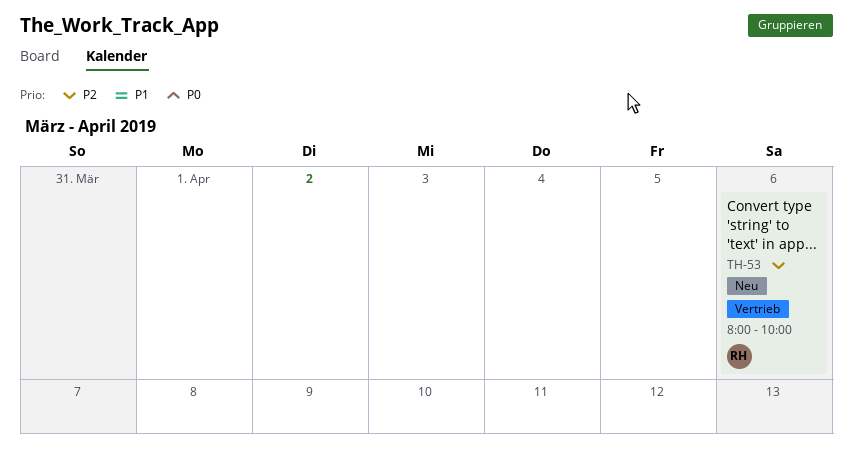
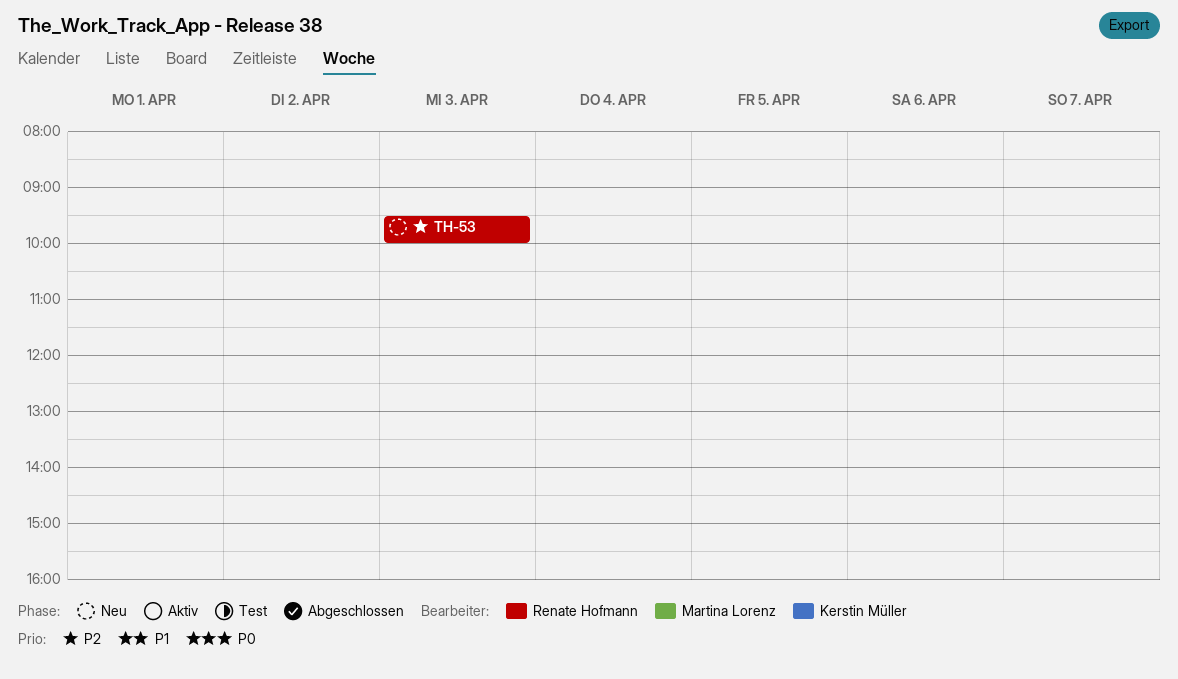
TH-53, day: Apr 6 -> Apr 3
TH-53, begins: 08:00 -> 09:30

